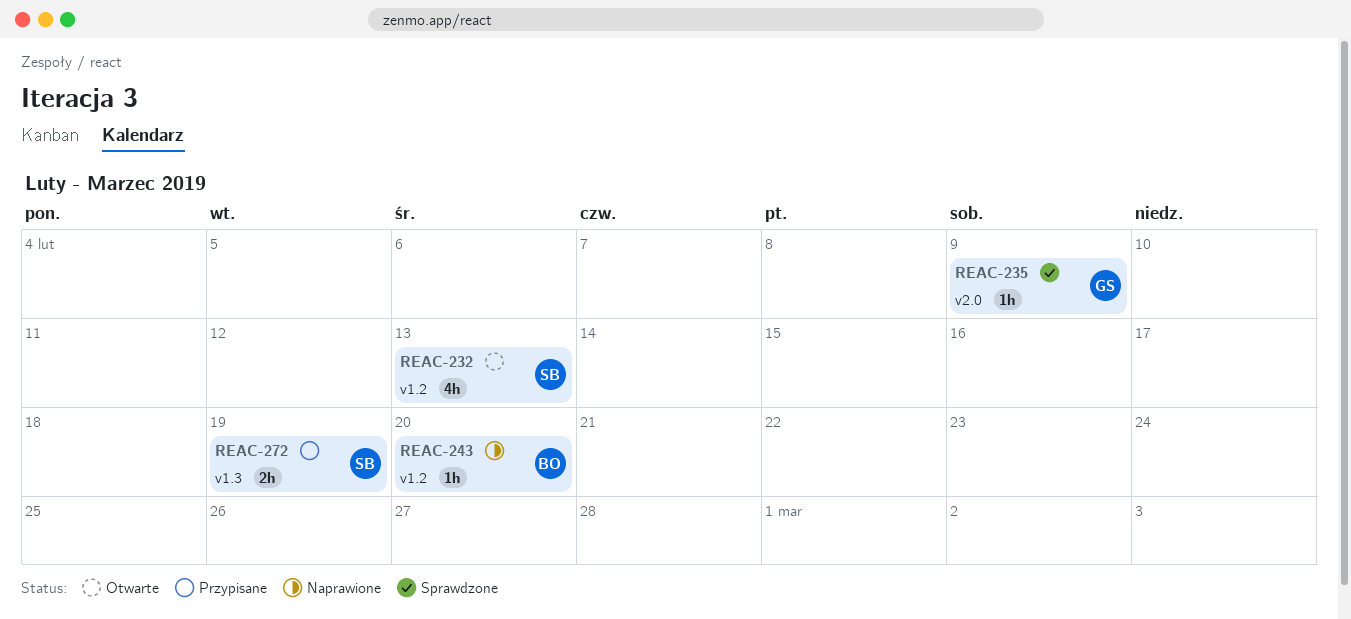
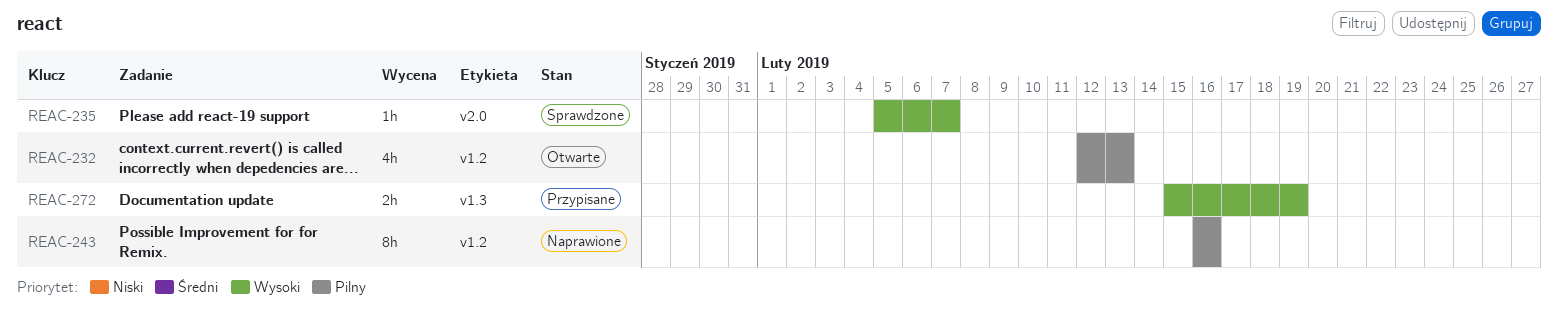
REAC-235, due: Feb 9 -> Feb 7
REAC-243, estimate: 1h -> 8h
REAC-243, due: Feb 20 -> Feb 16

